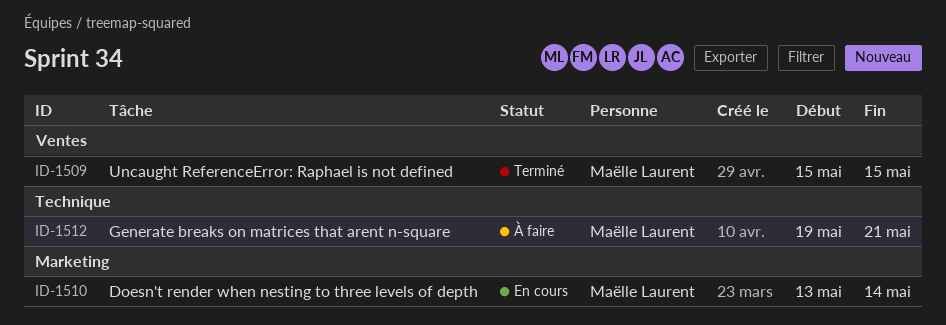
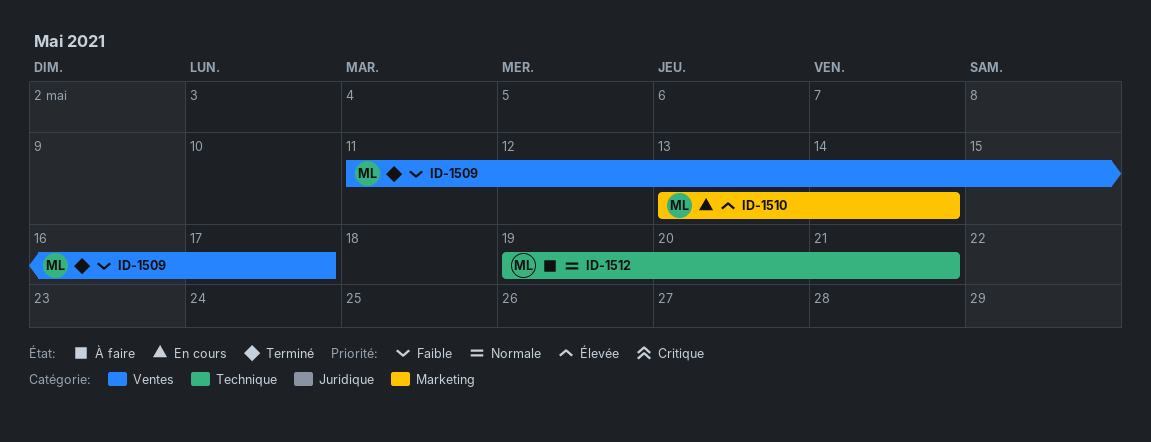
ID-1509, start: May 15 -> May 11
ID-1509, due: May 15 -> May 17

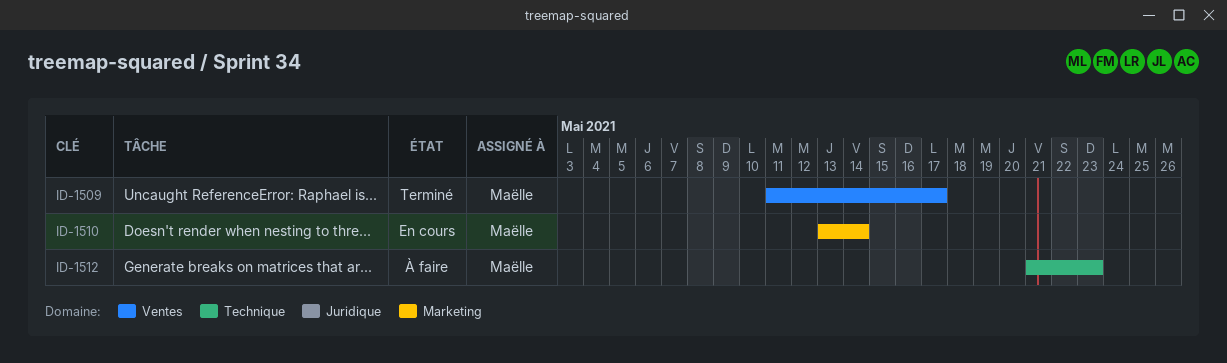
ID-1512, start: May 19 -> May 21
ID-1512, due: May 21 -> May 23

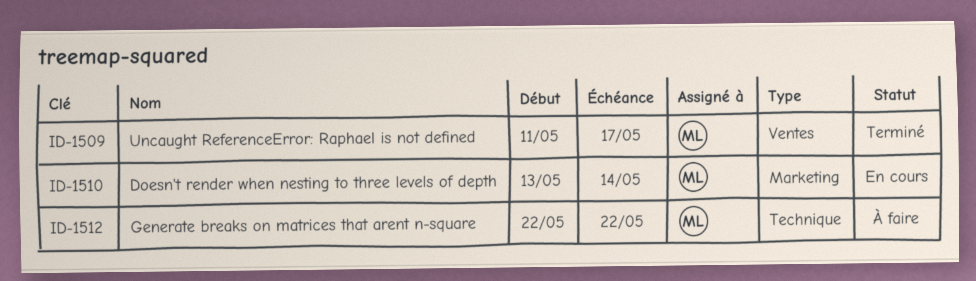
ID-1512, start: May 21 -> May 22
ID-1512, due: May 23 -> May 22

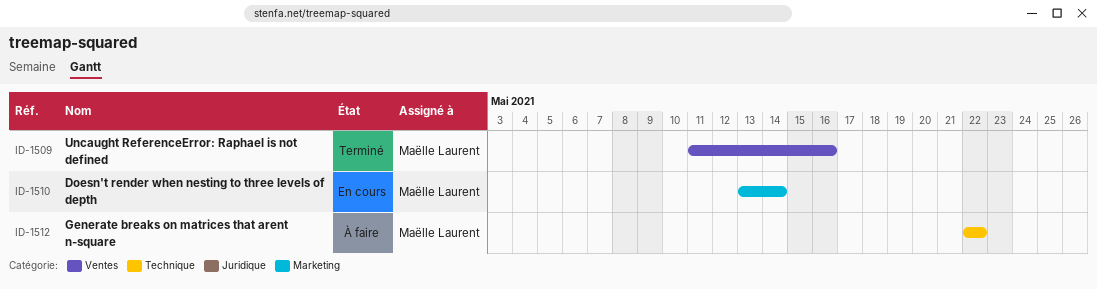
ID-1509, due: May 17 -> May 16

